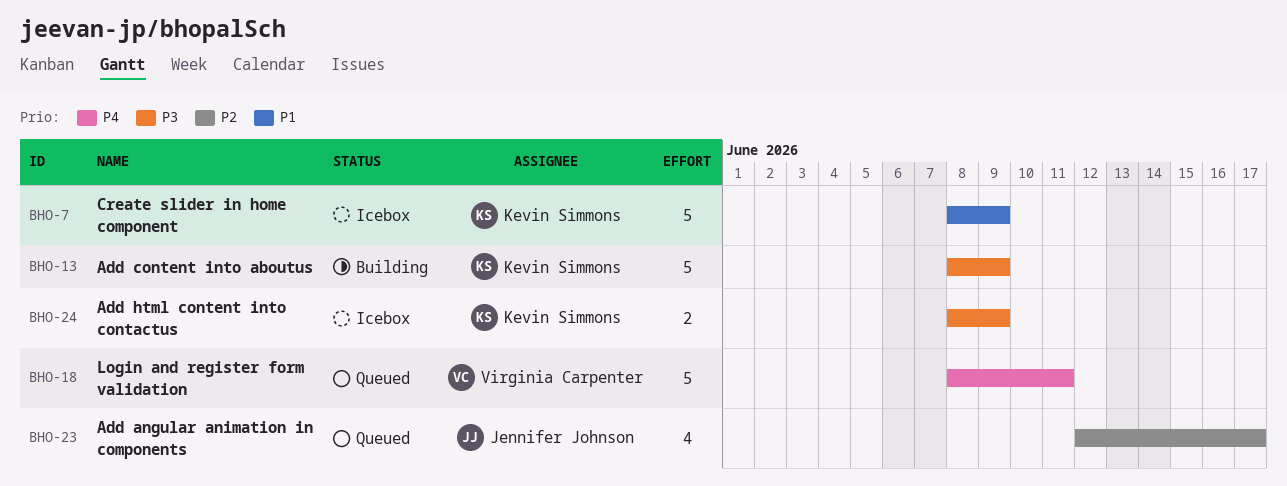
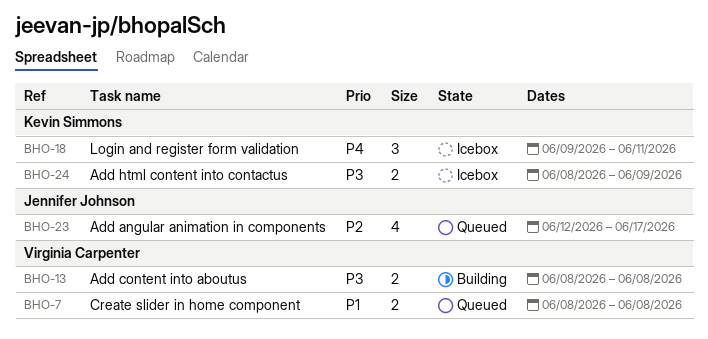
BHO-7, status: Icebox -> Queued
BHO-7, owner: Kevin Simmons -> Virginia Carpenter
BHO-7, estimate: 5 -> 2
BHO-7, due: Jun 9 -> Jun 8
BHO-13, owner: Kevin Simmons -> Virginia Carpenter
BHO-13, estimate: 5 -> 2
BHO-13, due: Jun 9 -> Jun 8
BHO-18, status: Queued -> Icebox
BHO-18, owner: Virginia Carpenter -> Kevin Simmons
BHO-18, estimate: 5 -> 3
BHO-18, start: Jun 8 -> Jun 9

